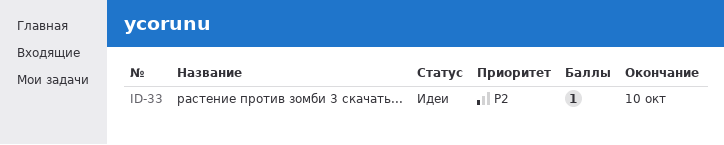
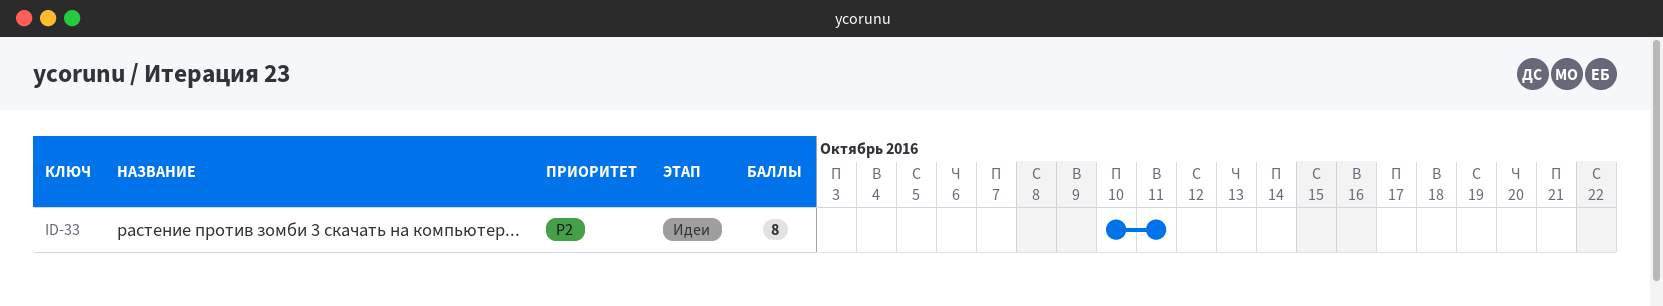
ID-33, estimate: 1 -> 8
ID-33, due: Oct 10 -> Oct 11

